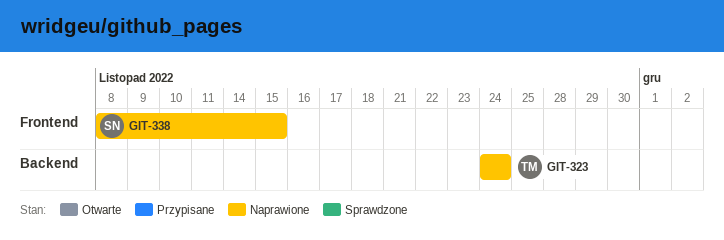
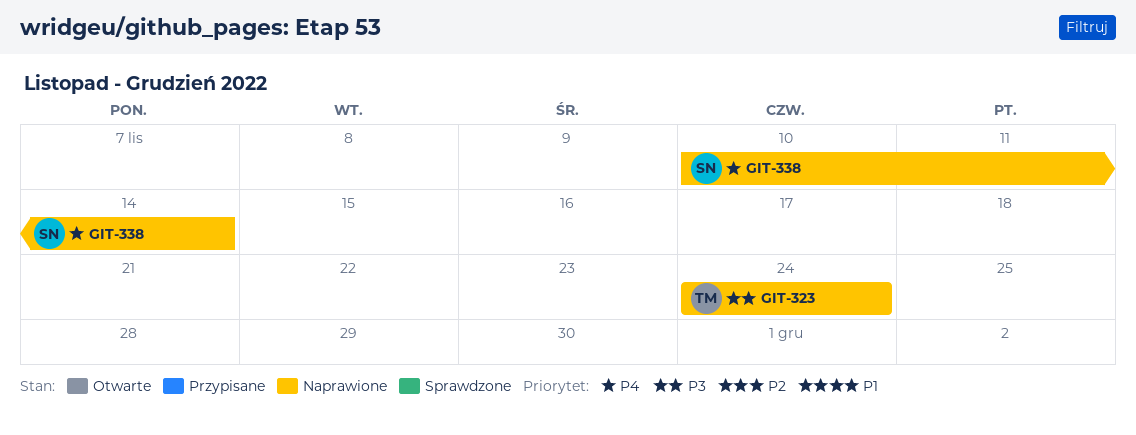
GIT-338, start: Nov 8 -> Nov 10
GIT-338, due: Nov 15 -> Nov 14

